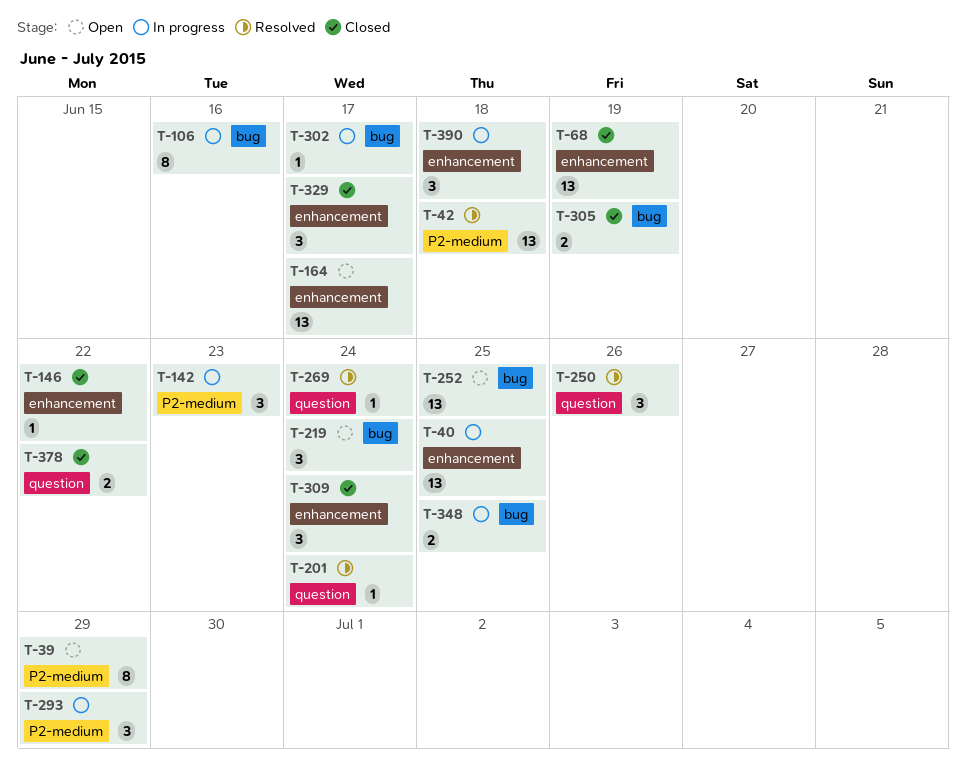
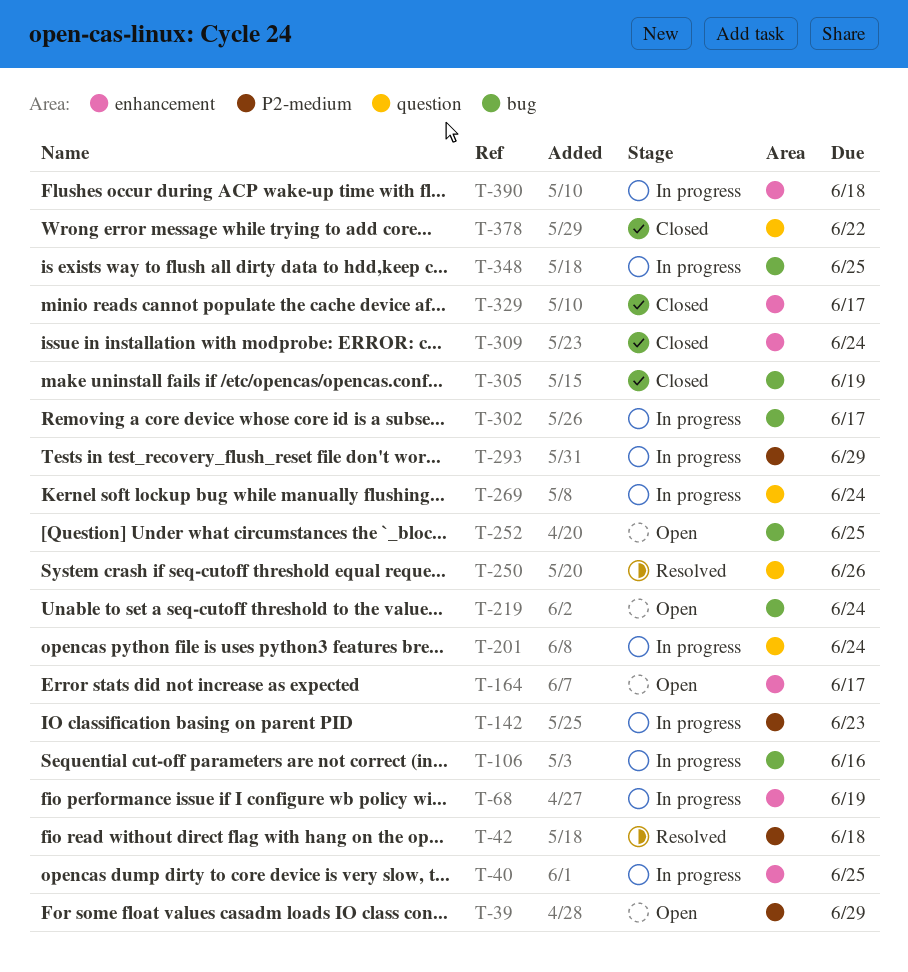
T-68, status: Closed -> In progress
T-146: present -> none
T-201, status: Resolved -> In progress
T-269, status: Resolved -> In progress

